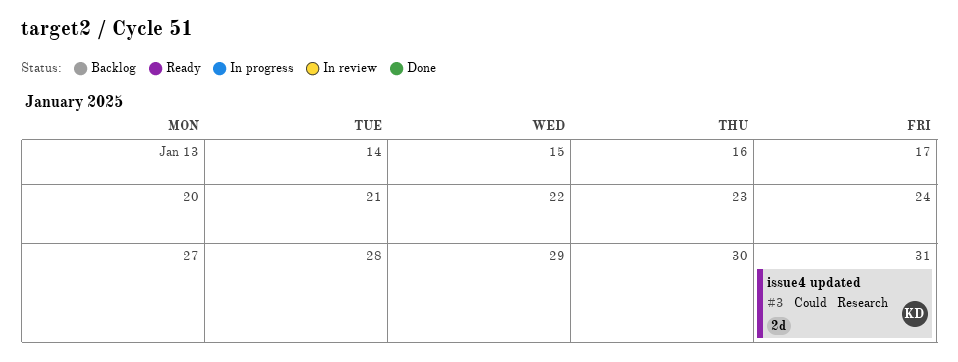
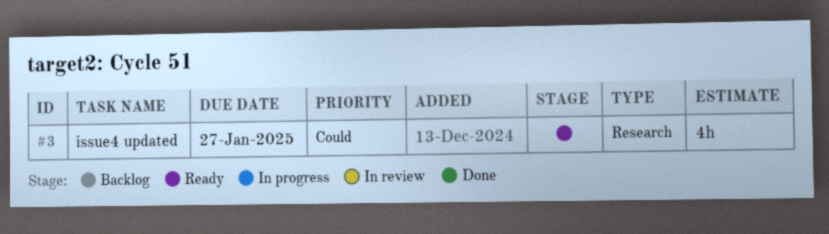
#3, estimate: 2d -> 4h
#3, due: Jan 31 -> Jan 27

